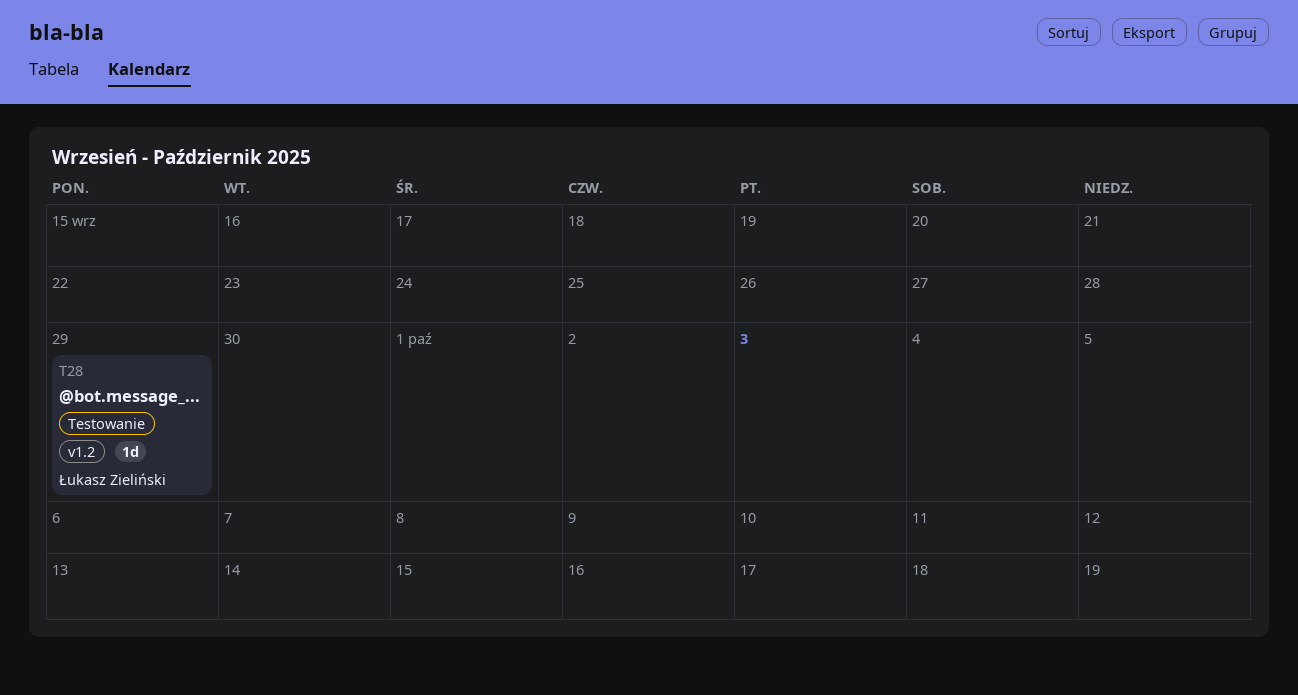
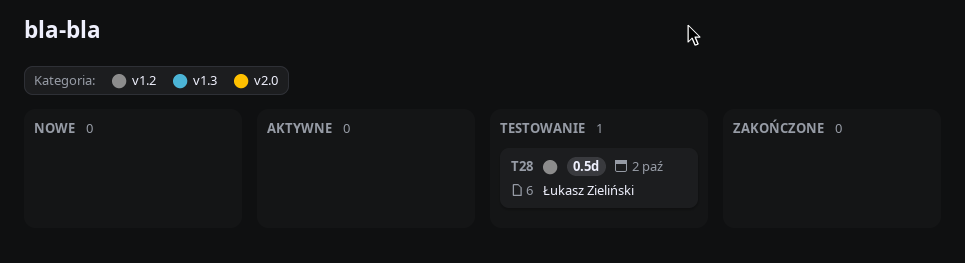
T28, estimate: 1d -> 0.5d
T28, due: Sep 29 -> Oct 2

